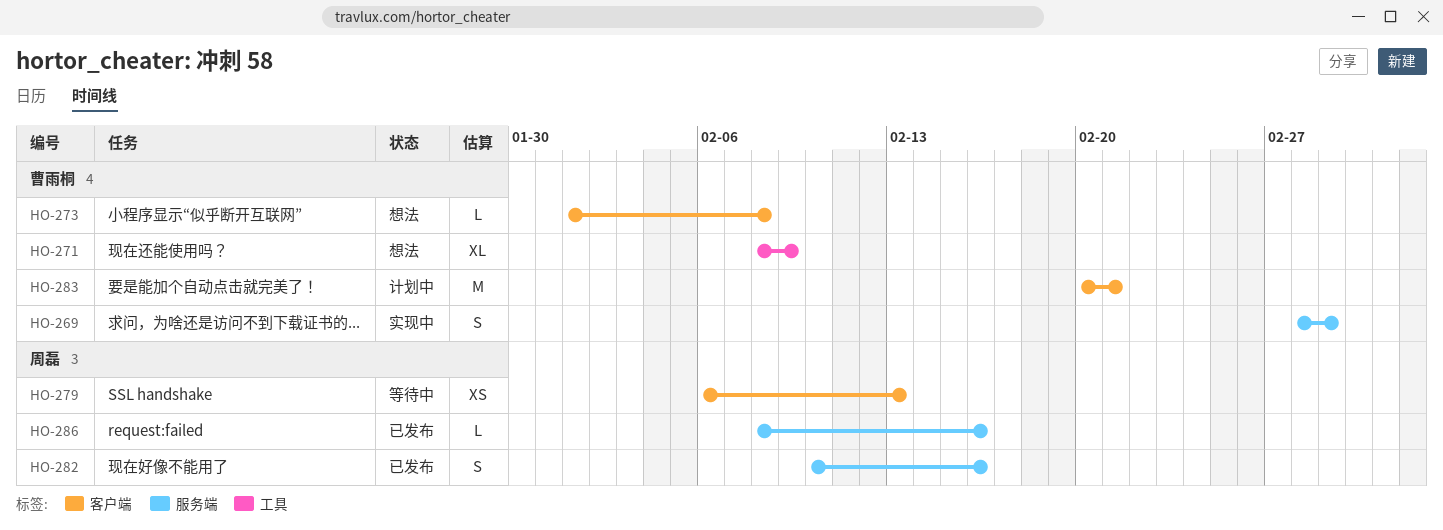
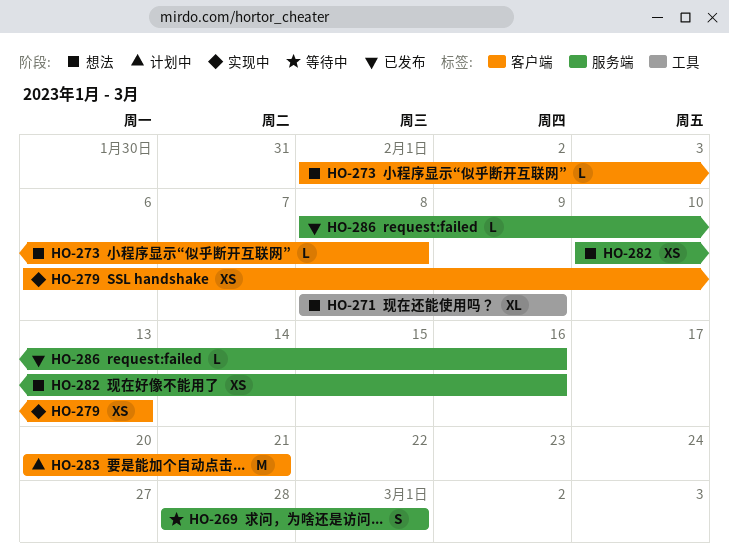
HO-269, status: 实现中 -> 等待中
HO-279, status: 等待中 -> 实现中
HO-282, status: 已发布 -> 想法
HO-282, estimate: S -> XS

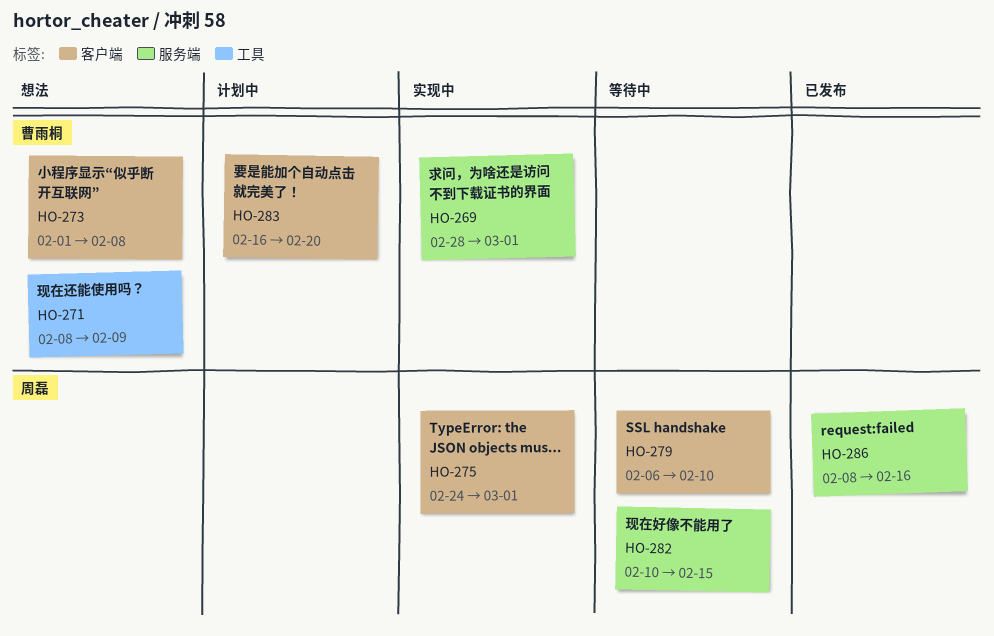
HO-269, status: 等待中 -> 实现中
HO-275: none -> present
HO-279, status: 实现中 -> 等待中
HO-279, due: Feb 13 -> Feb 10
HO-282, status: 想法 -> 等待中
HO-282, due: Feb 16 -> Feb 15
HO-283, start: Feb 20 -> Feb 16
HO-283, due: Feb 21 -> Feb 20

